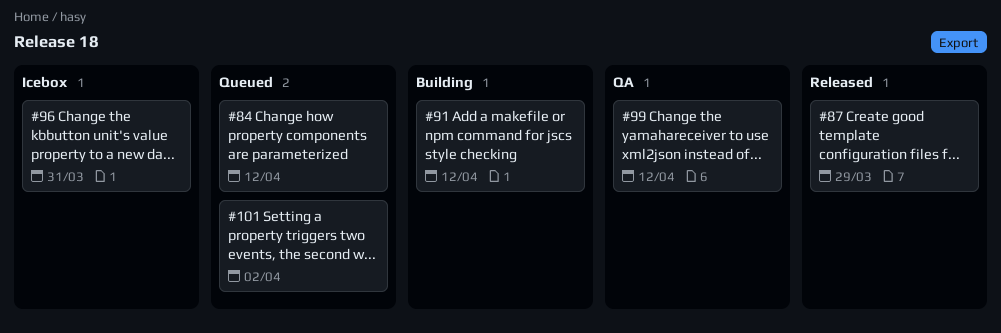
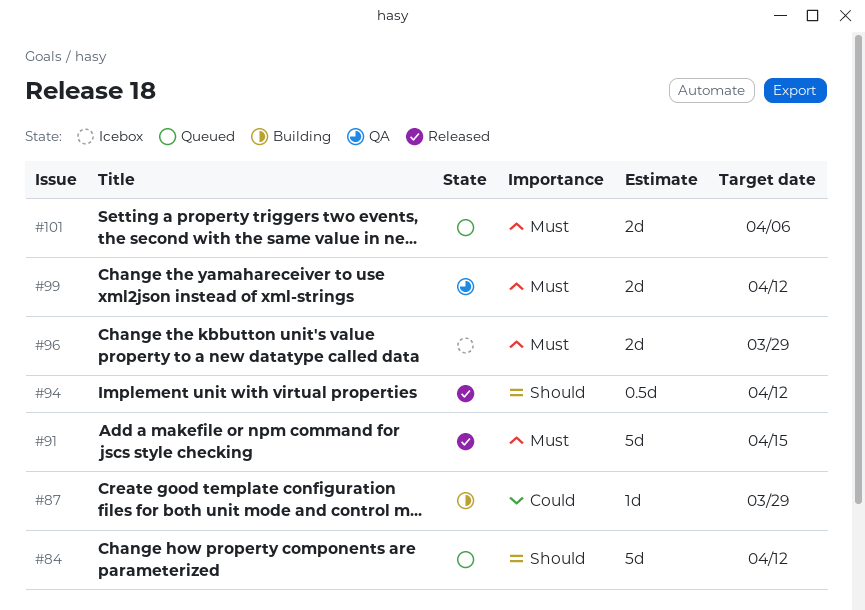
#87, status: Released -> Building
#91, status: Building -> Released
#91, due: Apr 12 -> Apr 15
#94: none -> present
#96, due: Mar 31 -> Mar 29
#101, due: Apr 2 -> Apr 6

